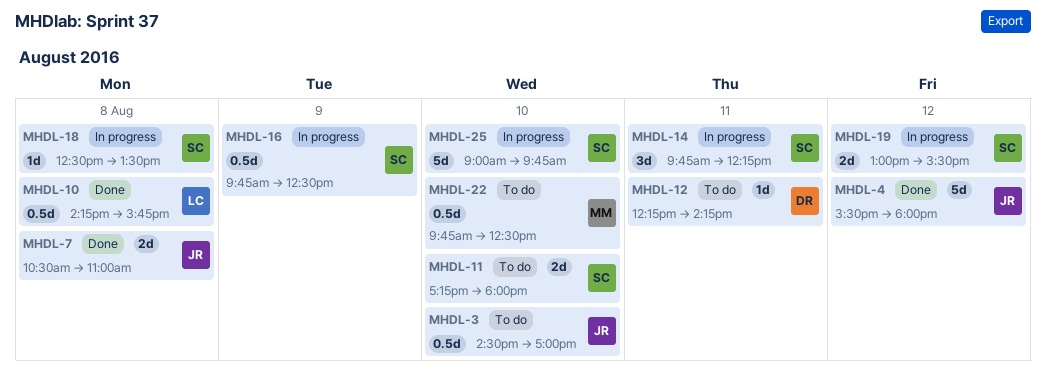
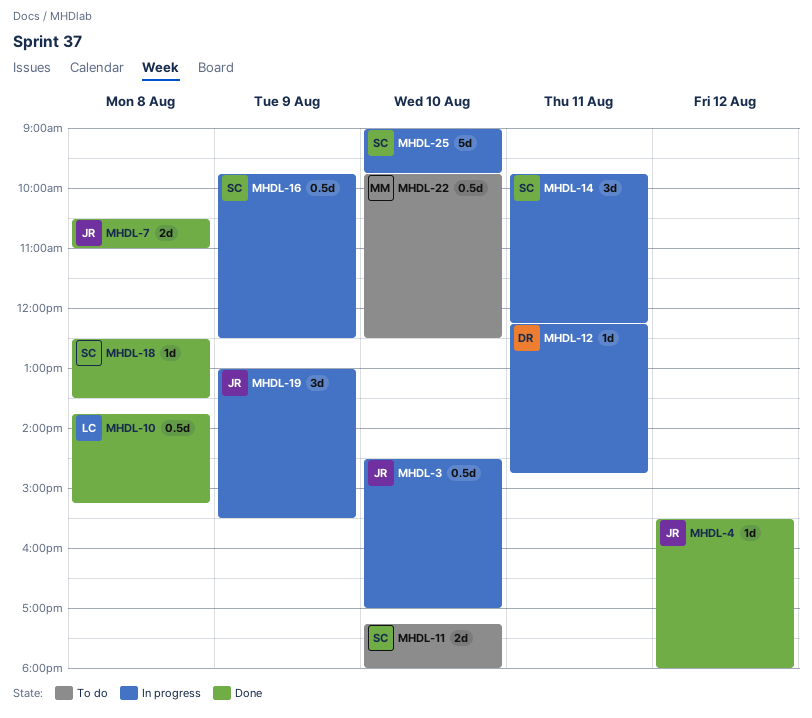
MHDL-3, status: To do -> In progress
MHDL-4, estimate: 5d -> 1d
MHDL-10, begins: 14:15 -> 13:45
MHDL-10, ends: 15:45 -> 15:15
MHDL-12, status: To do -> In progress
MHDL-12, ends: 14:15 -> 14:45
MHDL-18, status: In progress -> Done
MHDL-19, owner: SC -> JR
MHDL-19, estimate: 2d -> 3d
MHDL-19, day: Aug 12 -> Aug 9

